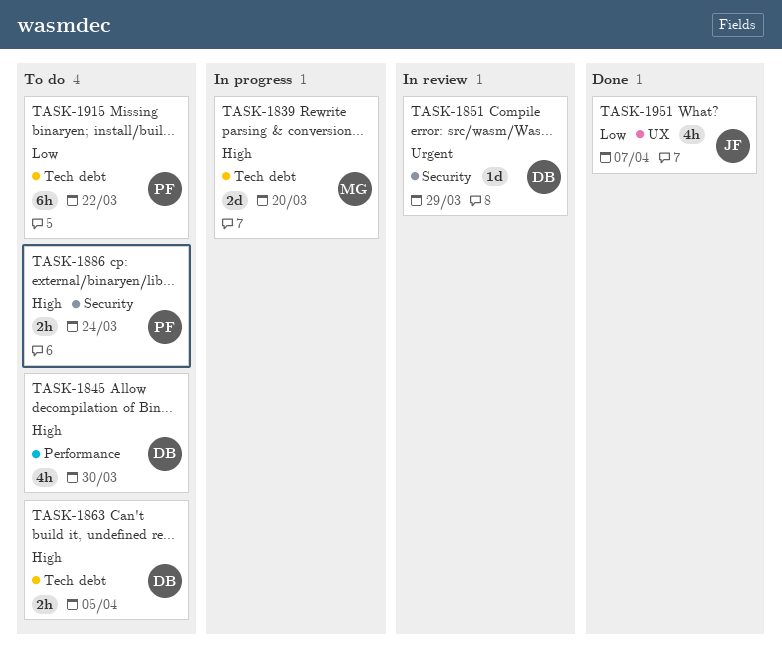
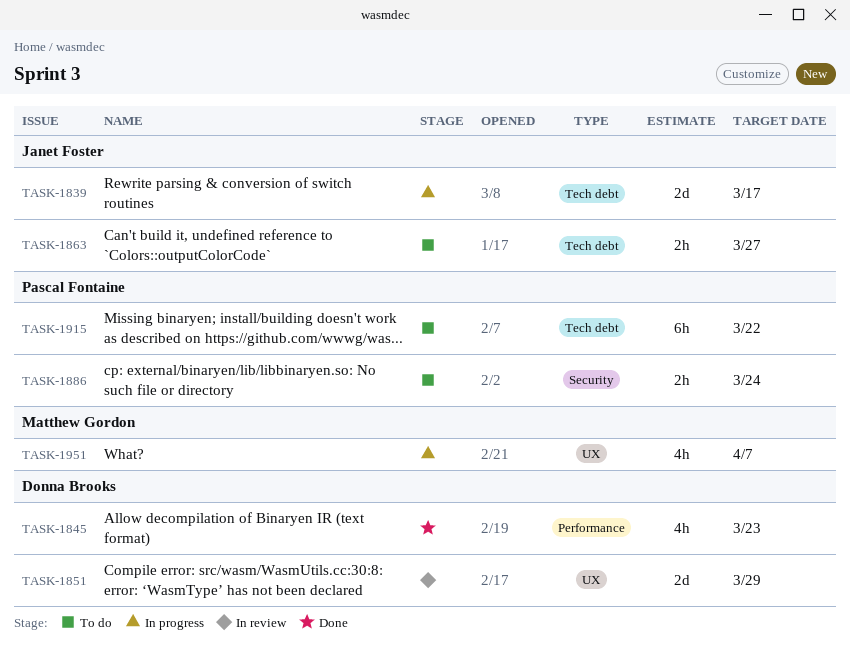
TASK-1839, owner: Matthew Gordon -> Janet Foster
TASK-1839, due: Mar 20 -> Mar 17
TASK-1845, status: To do -> Done
TASK-1845, due: Mar 30 -> Mar 23
TASK-1851, label: Security -> UX
TASK-1851, estimate: 1d -> 2d
TASK-1863, owner: Donna Brooks -> Janet Foster
TASK-1863, due: Apr 5 -> Mar 27
TASK-1951, status: Done -> In progress
TASK-1951, owner: Janet Foster -> Matthew Gordon

